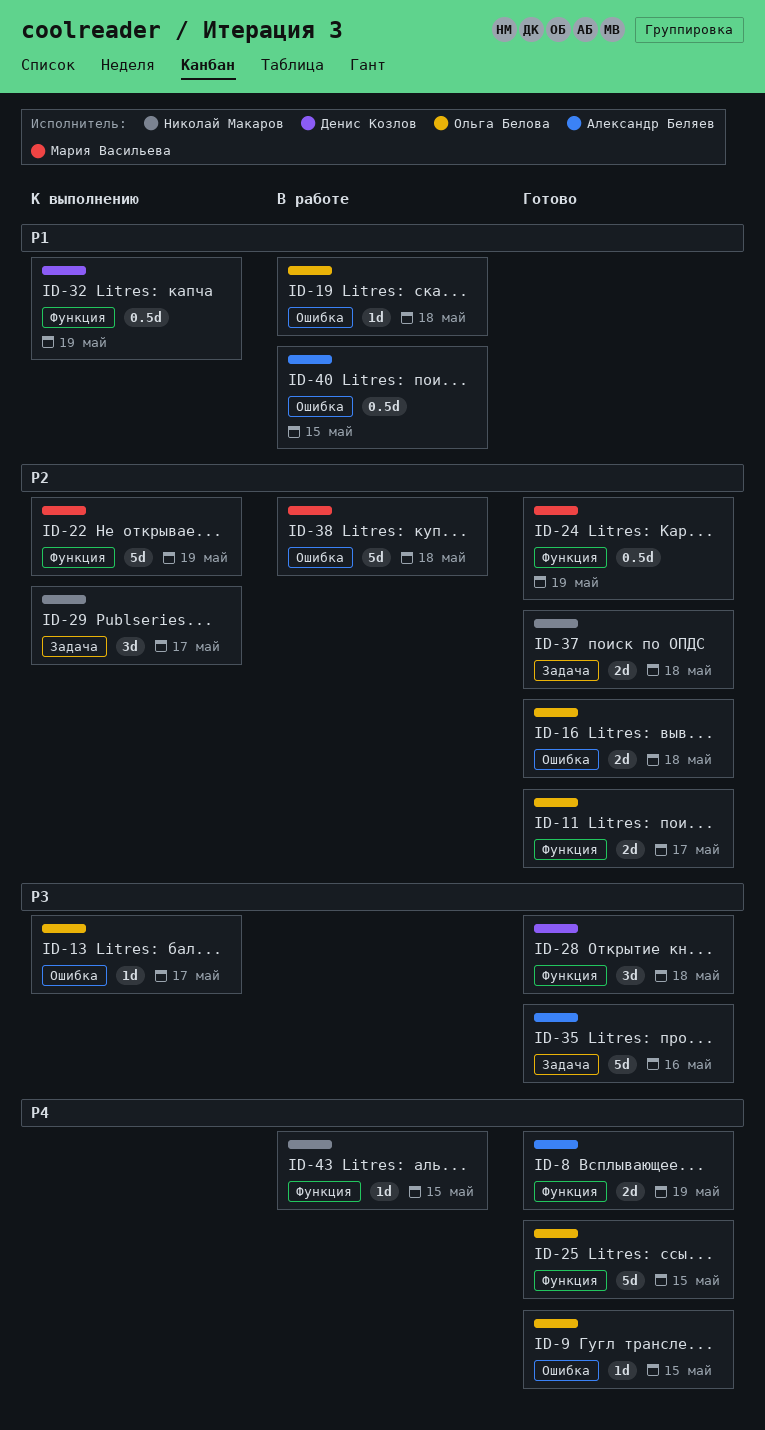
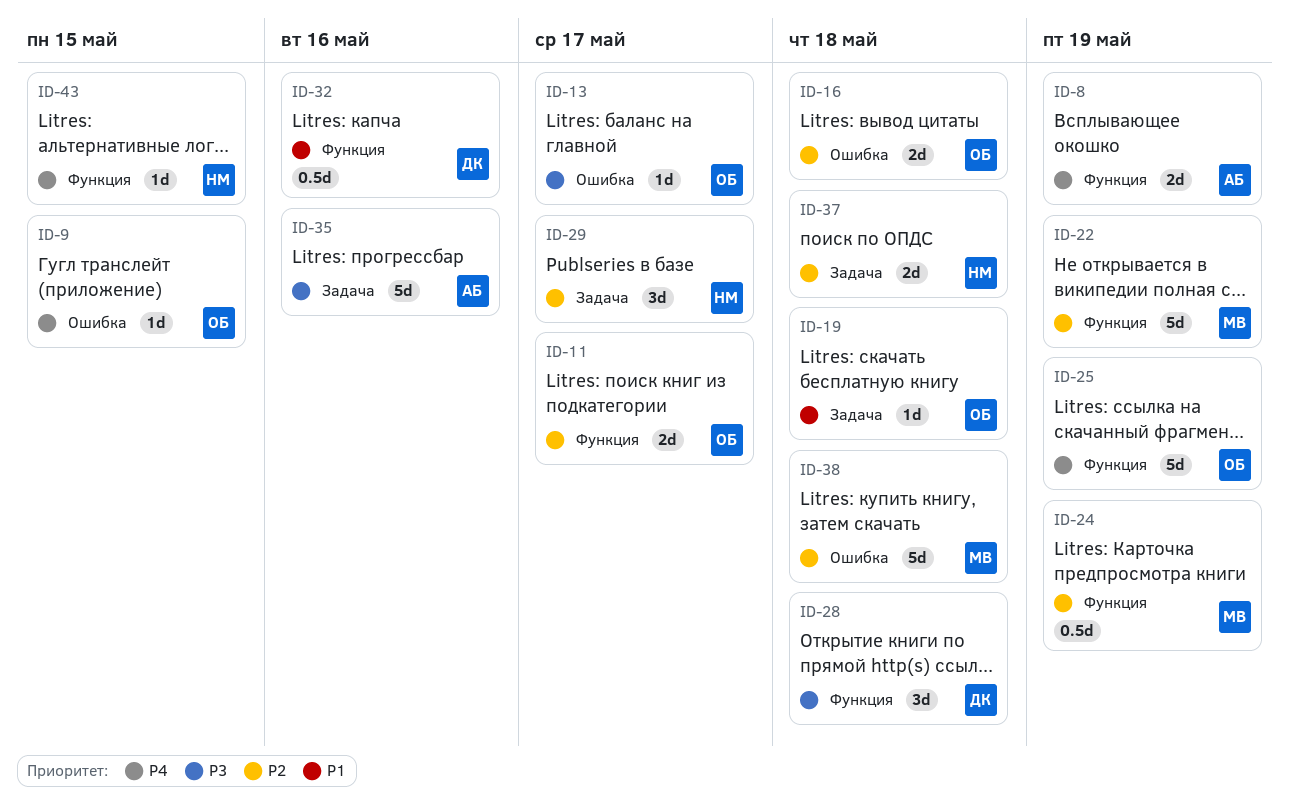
ID-19, label: Ошибка -> Задача
ID-25, due: May 15 -> May 19
ID-32, due: May 19 -> May 16
ID-40: present -> none

